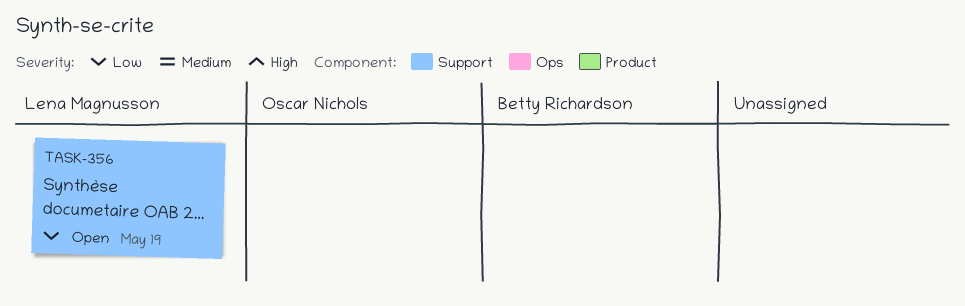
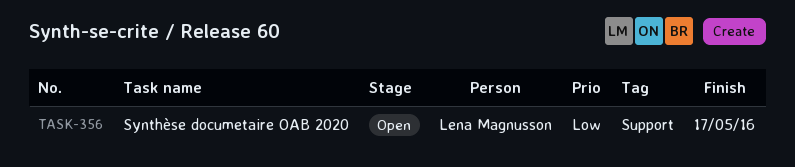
TASK-356, due: May 19 -> May 17

